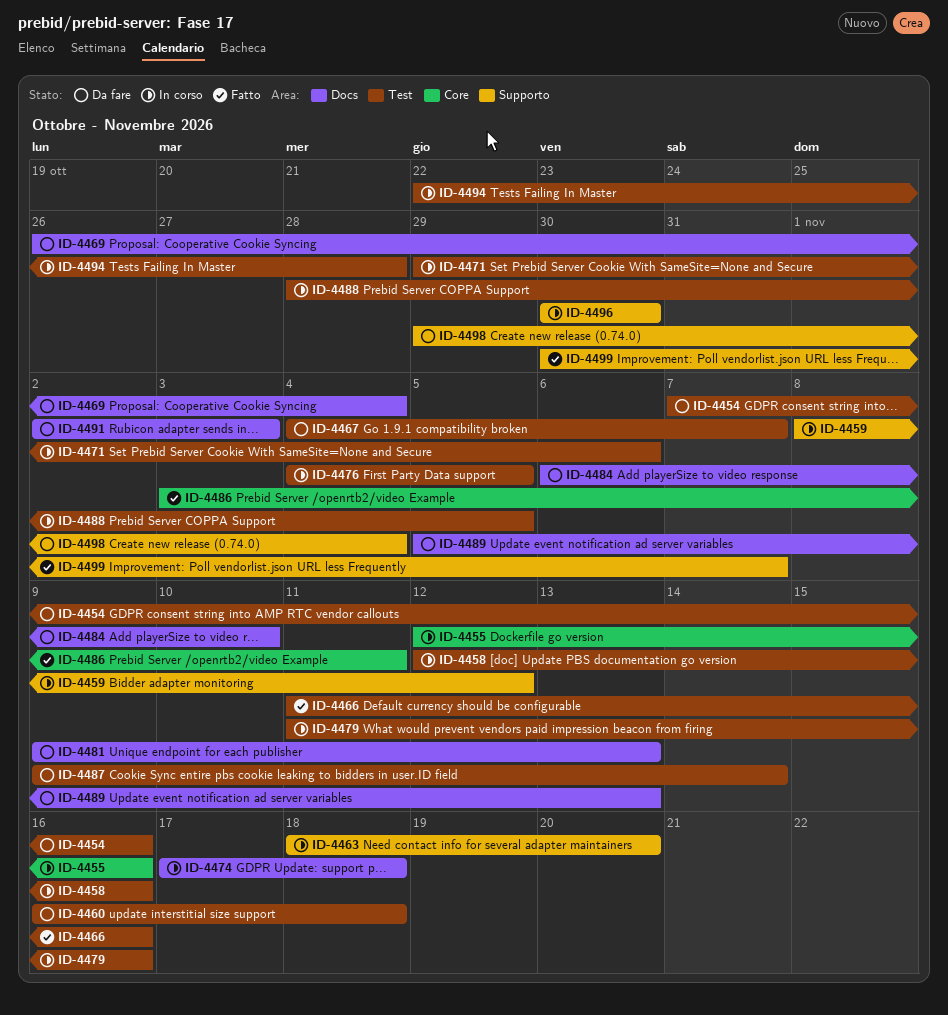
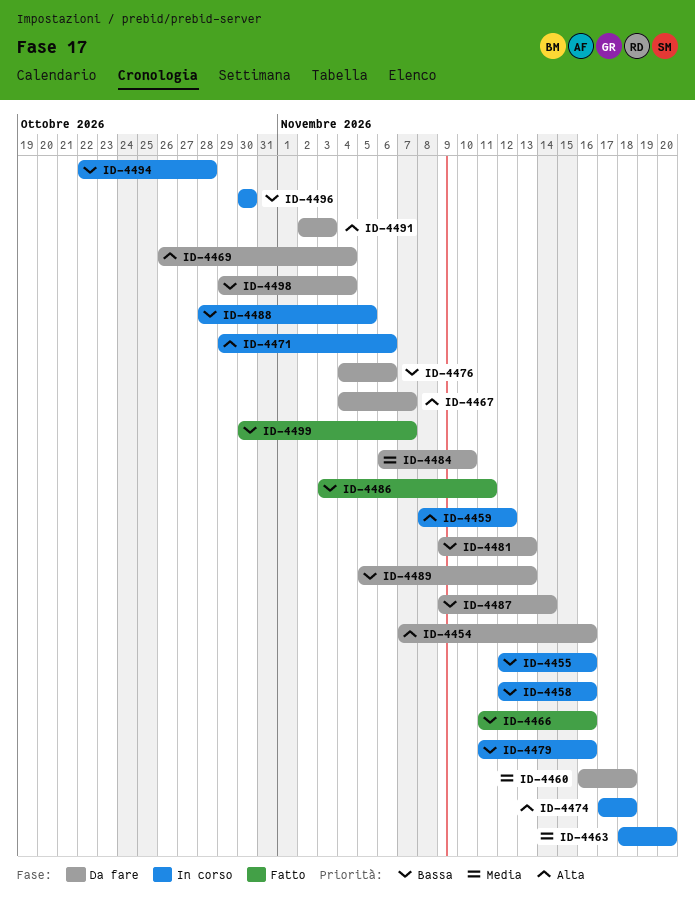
ID-4476, status: In corso -> Da fare
ID-4476, due: Nov 5 -> Nov 6

